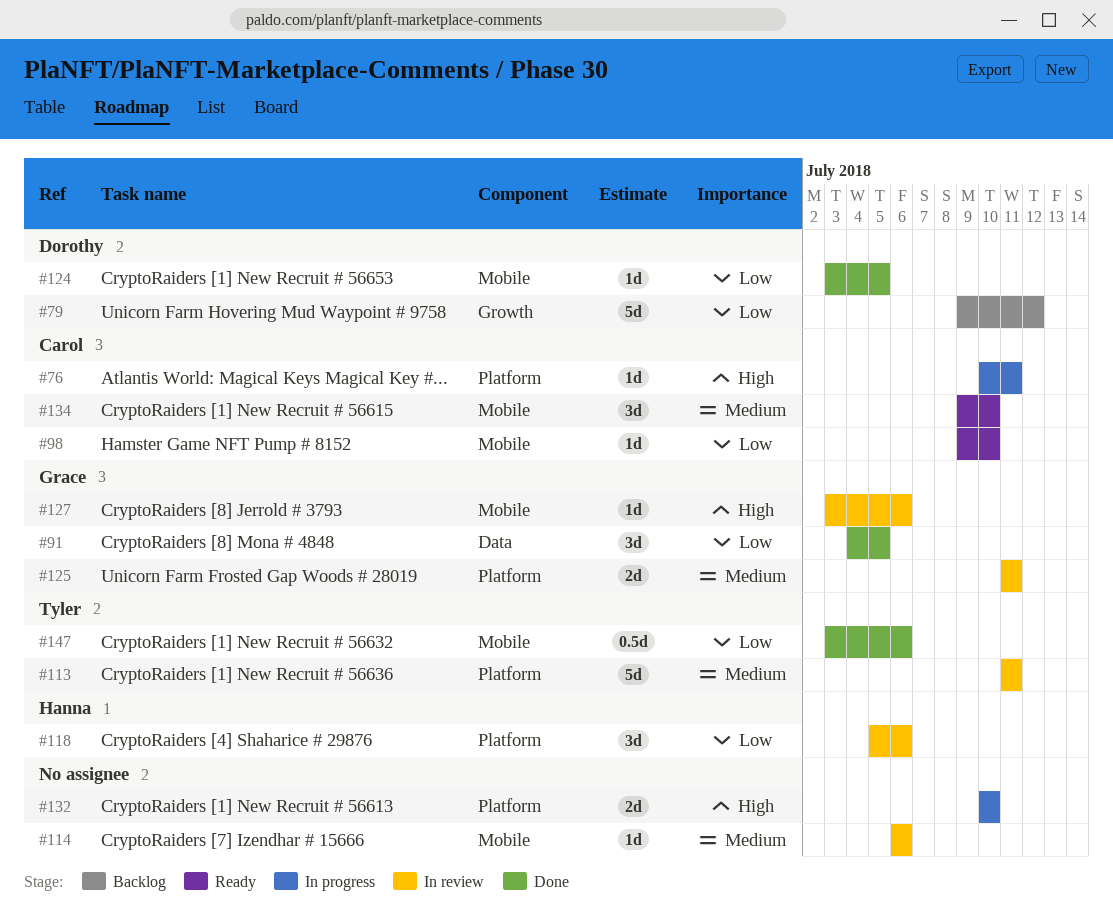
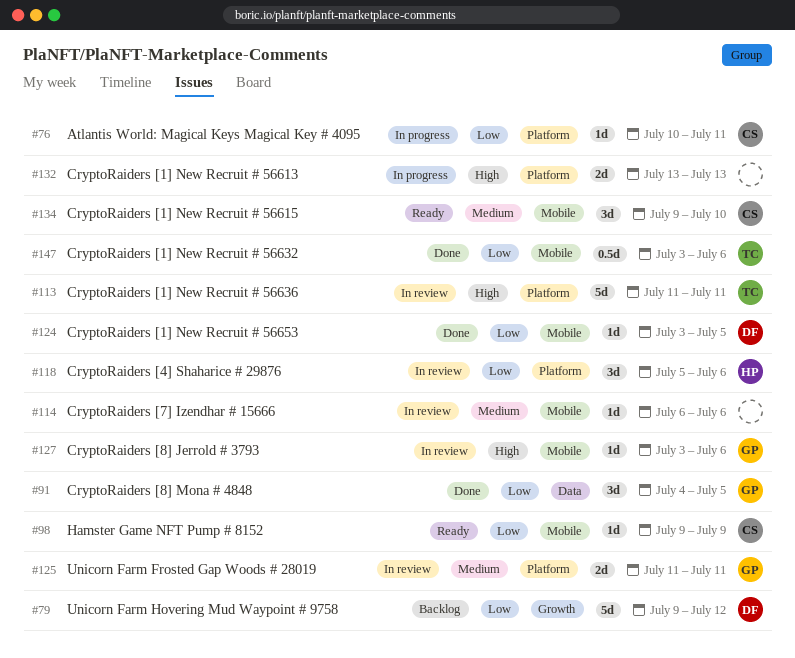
#76, priority: High -> Low
#98, due: Jul 10 -> Jul 9
#113, priority: Medium -> High
#132, start: Jul 10 -> Jul 13
#132, due: Jul 10 -> Jul 13

